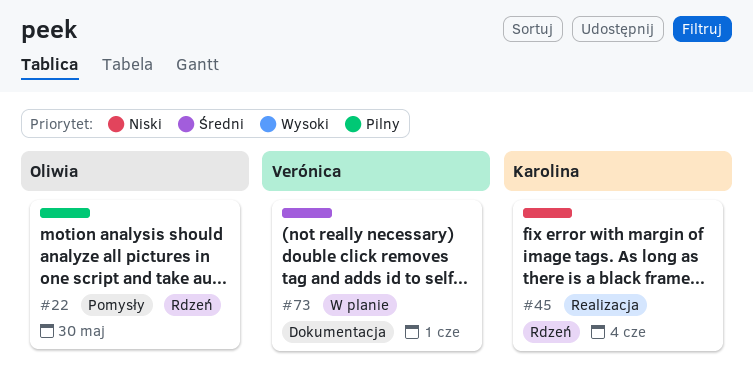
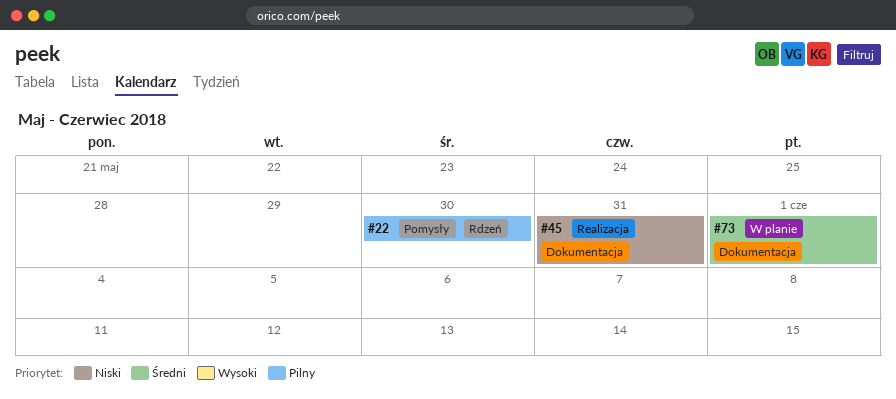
#45, label: Rdzeń -> Dokumentacja
#45, due: Jun 4 -> May 31

